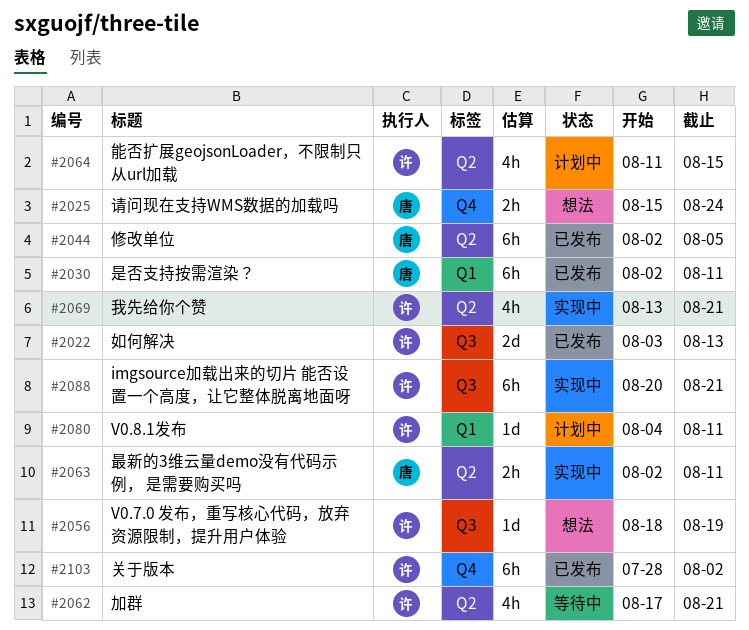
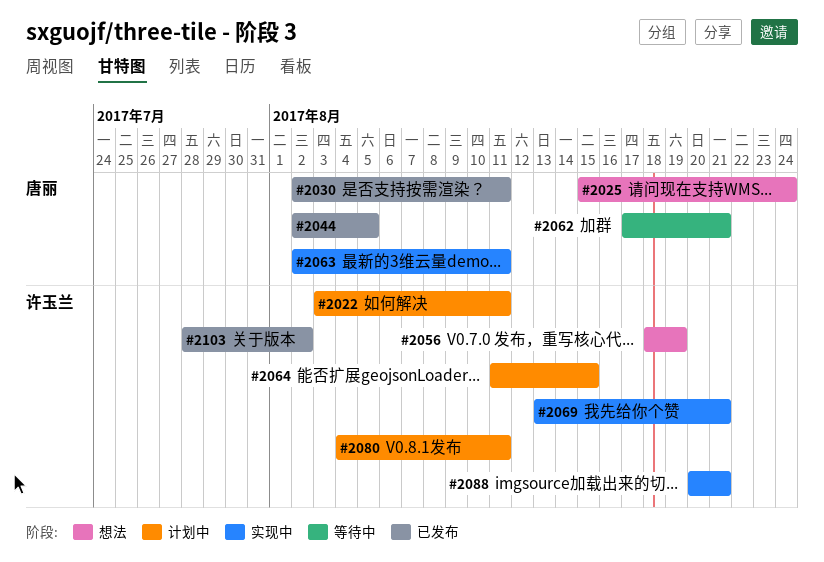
#2022, status: 已发布 -> 计划中
#2022, due: Aug 13 -> Aug 11
#2062, owner: 许玉兰 -> 唐丽

